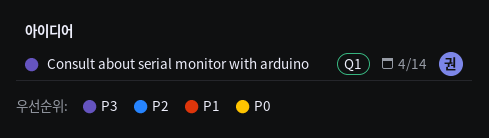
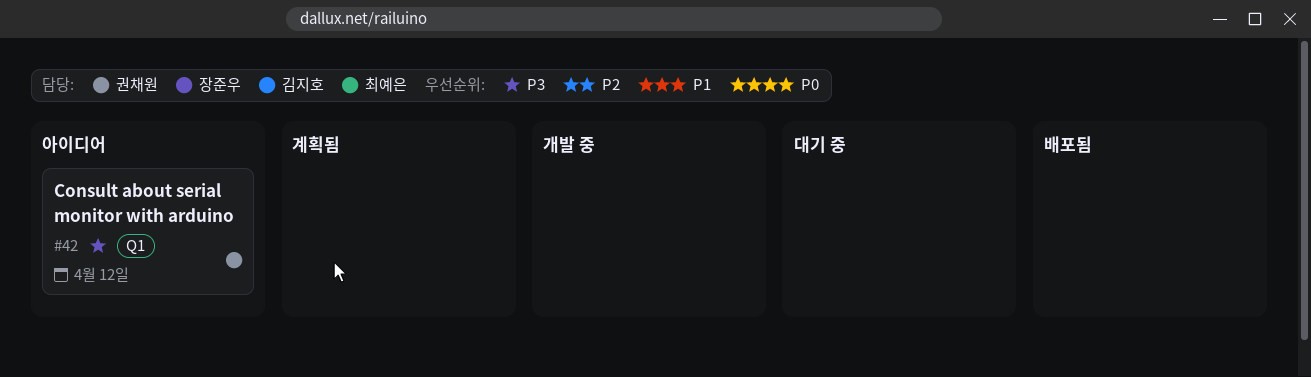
Consult about serial monitor with arduino, due: Apr 14 -> Apr 12

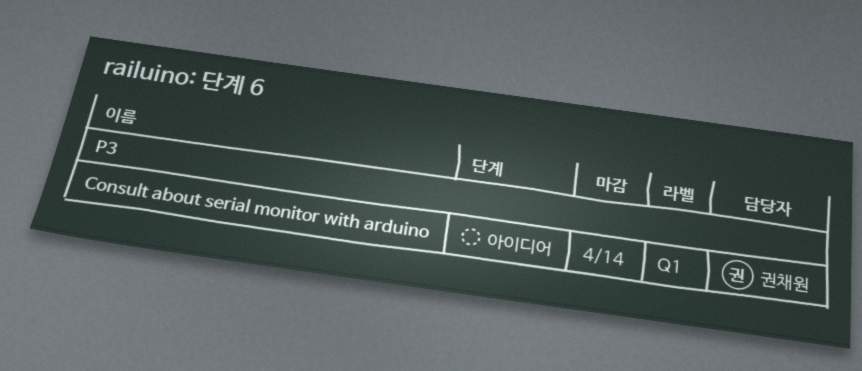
Consult about serial monitor with arduino, due: Apr 12 -> Apr 14

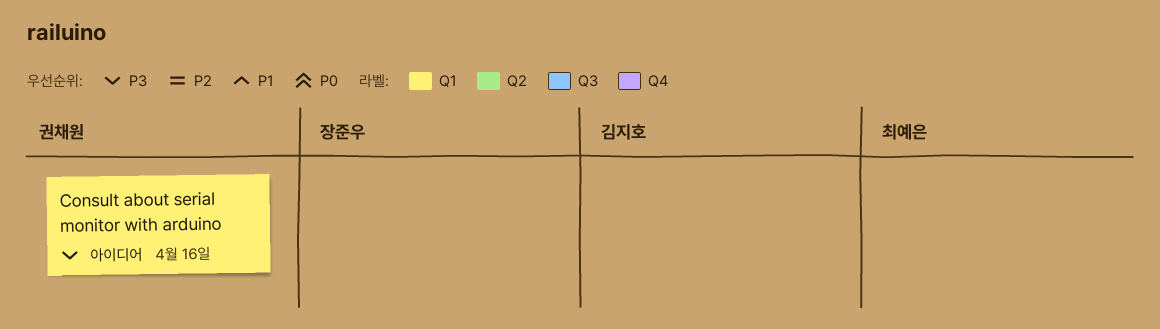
Consult about serial monitor with arduino, due: Apr 14 -> Apr 16

